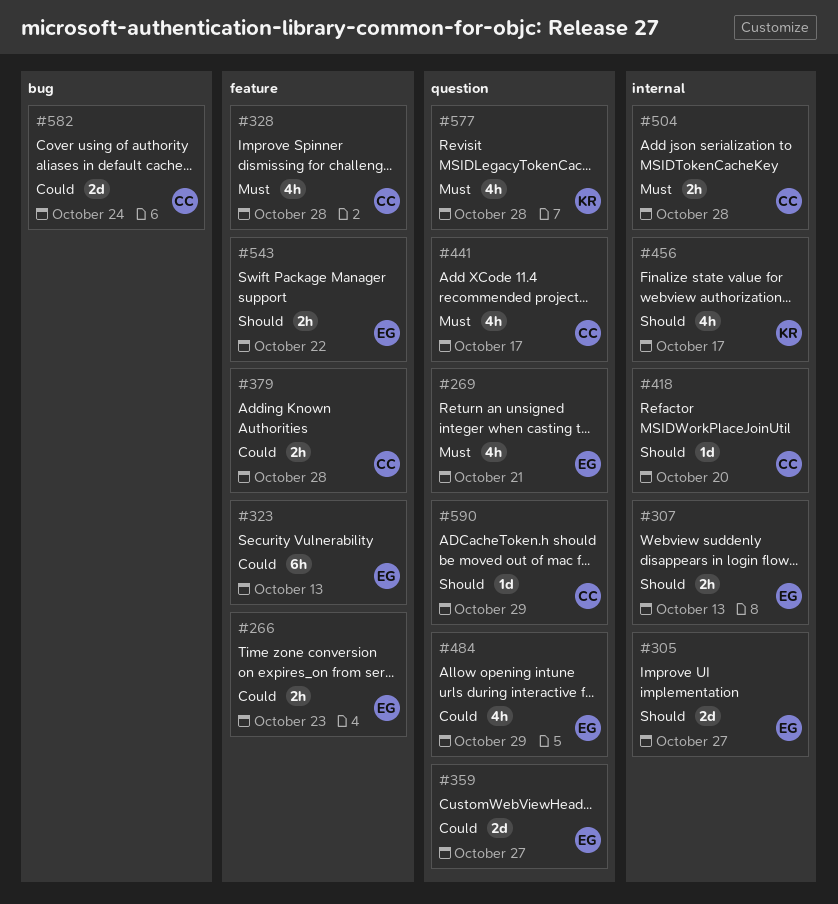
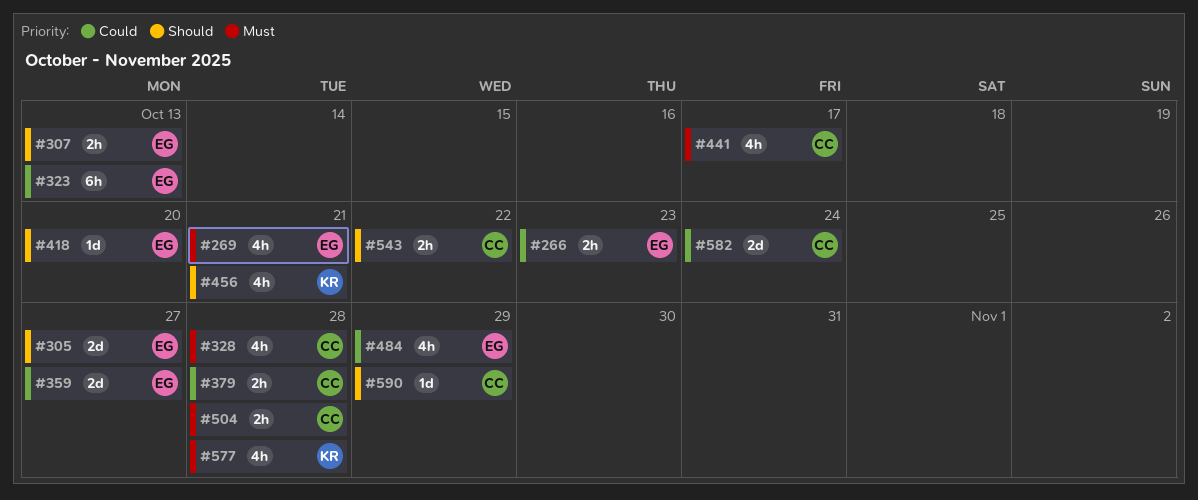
#418, owner: CC -> EG
#456, due: Oct 17 -> Oct 21
#543, owner: EG -> CC

